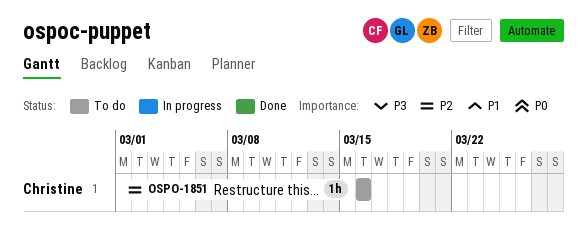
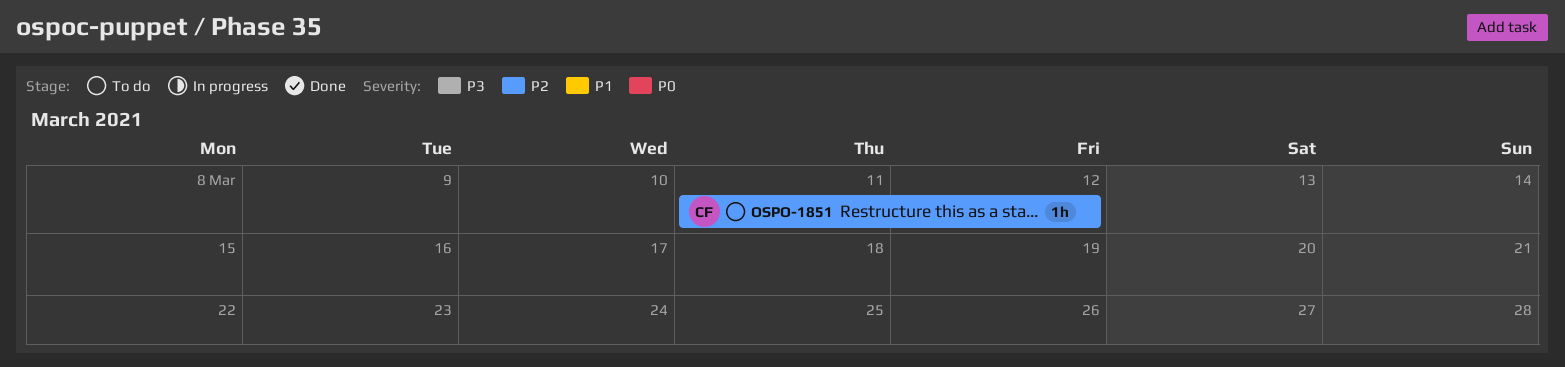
OSPO-1851, start: Mar 16 -> Mar 11
OSPO-1851, due: Mar 16 -> Mar 12

